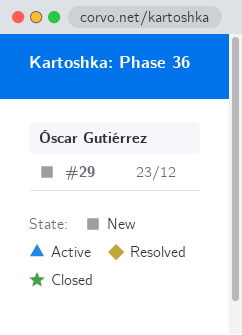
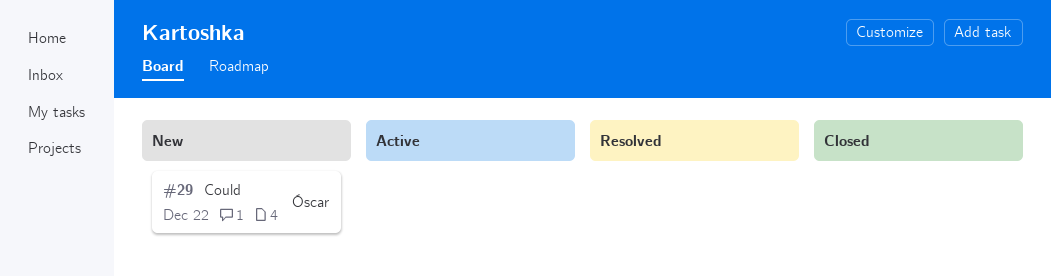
#29, due: Dec 23 -> Dec 22

